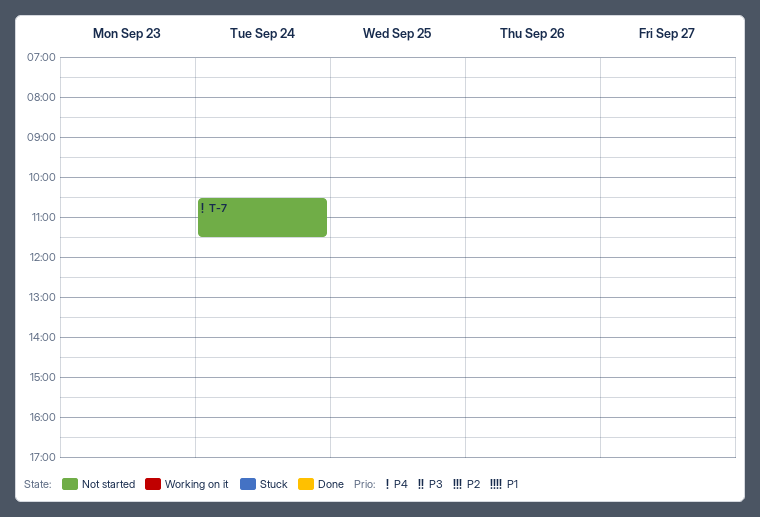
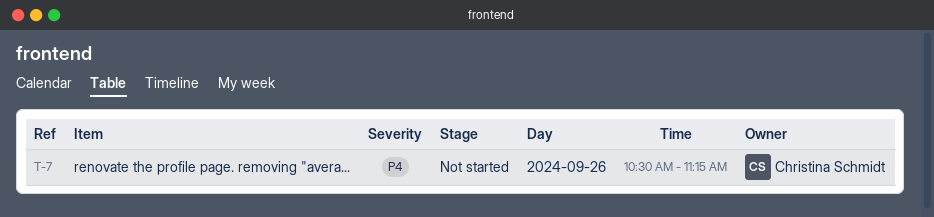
T-7, day: Sep 24 -> Sep 26
T-7, ends: 11:30 -> 11:15

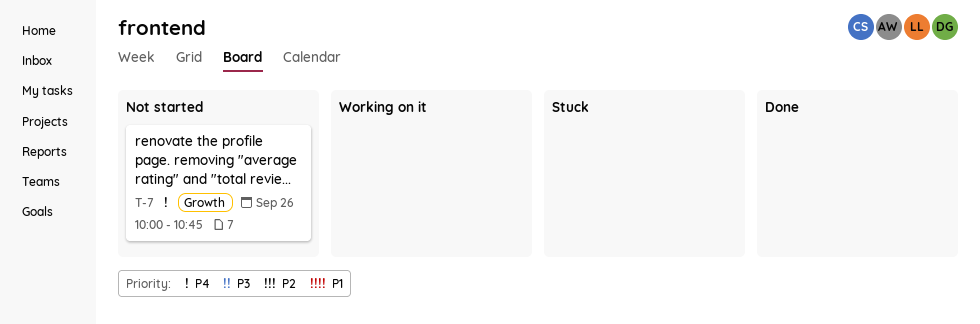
T-7, begins: 10:30 -> 10:00
T-7, ends: 11:15 -> 10:45

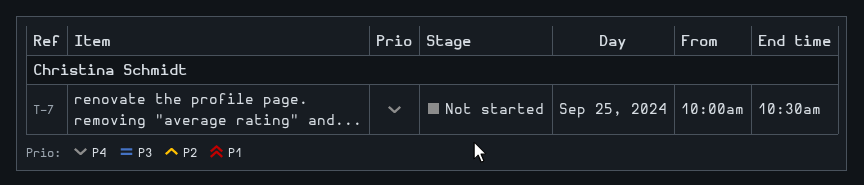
T-7, day: Sep 26 -> Sep 25
T-7, ends: 10:45 -> 10:30

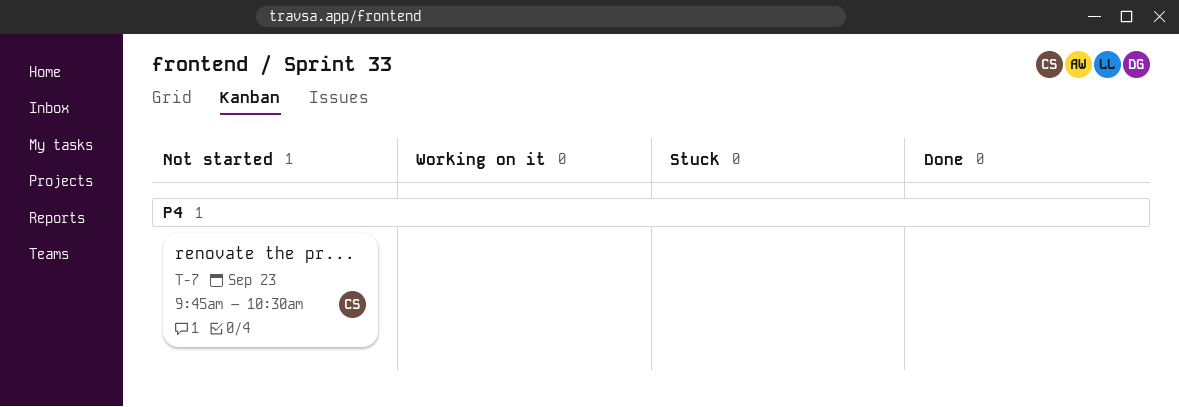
T-7, day: Sep 25 -> Sep 23
T-7, begins: 10:00 -> 09:45

